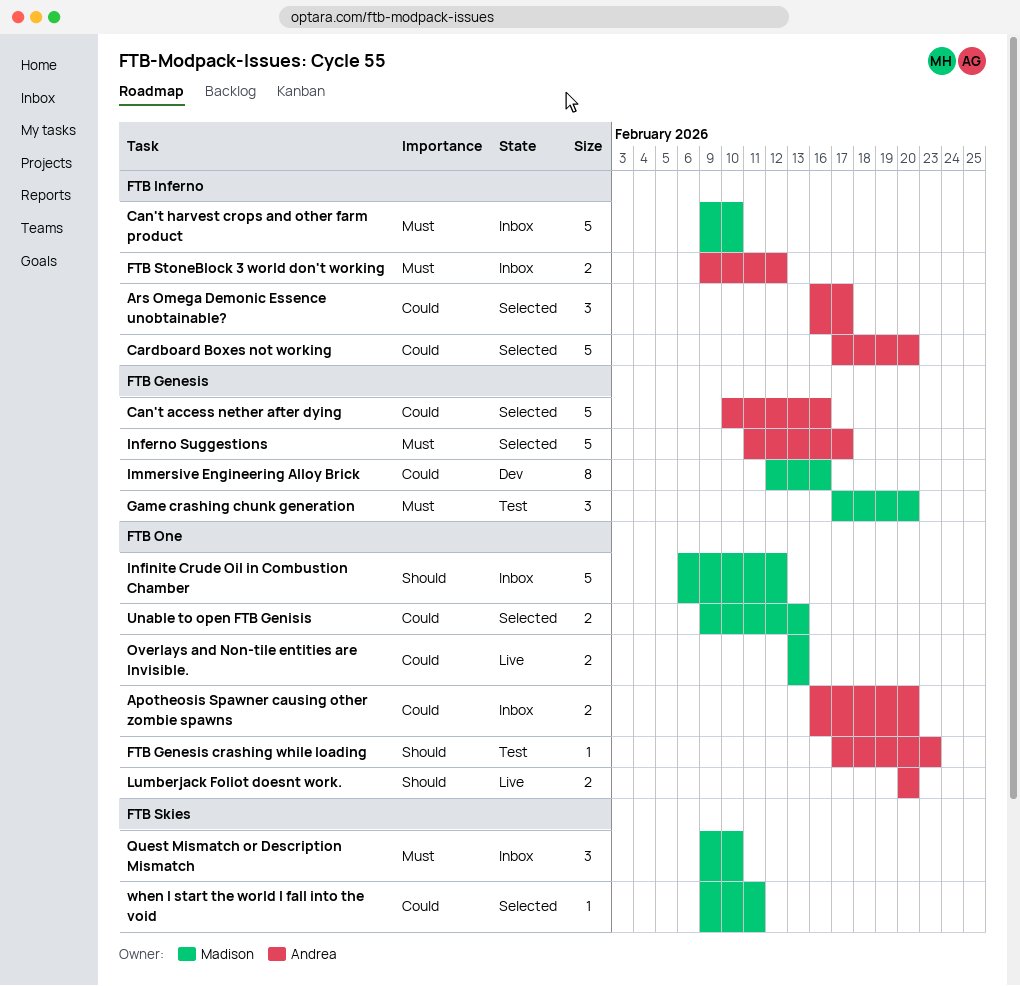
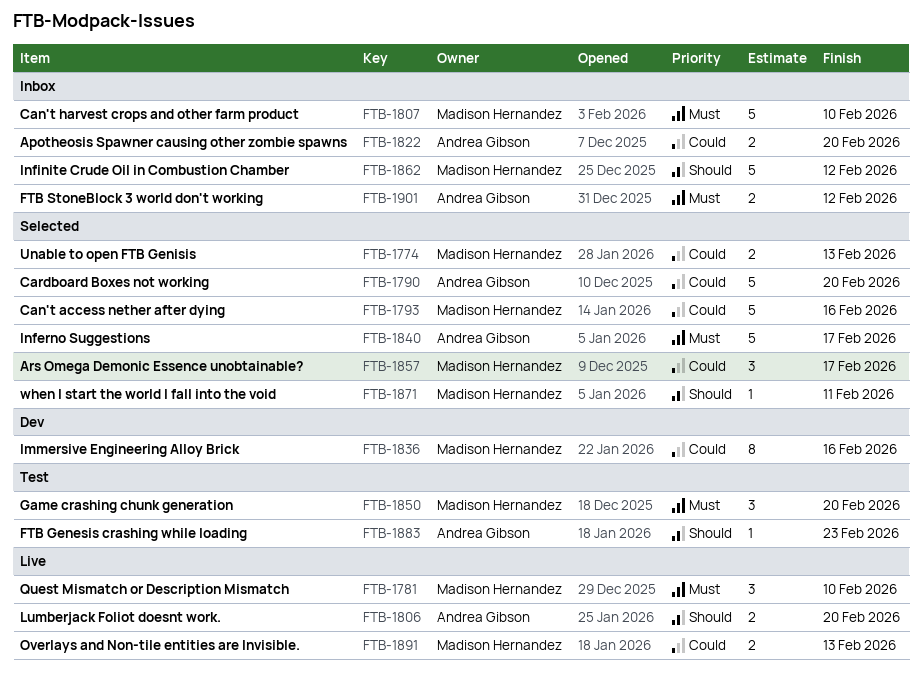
Ars Omega Demonic Essence unobtainable?, owner: Andrea Gibson -> Madison Hernandez
Can't access nether after dying, owner: Andrea Gibson -> Madison Hernandez
Quest Mismatch or Description Mismatch, status: Inbox -> Live
when I start the world I fall into the void, priority: Could -> Should

